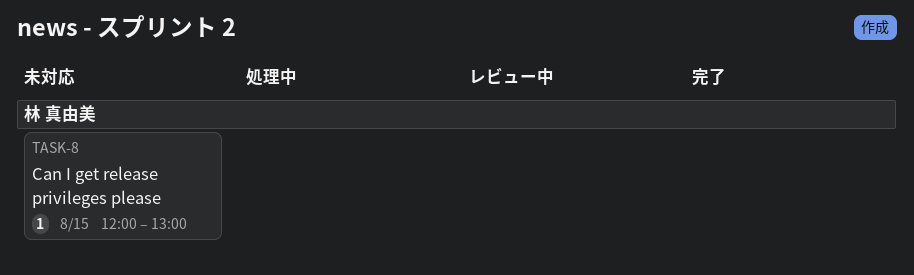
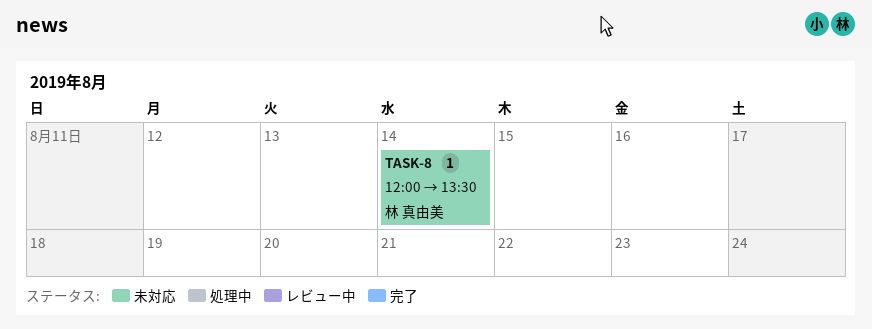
TASK-8, day: Aug 15 -> Aug 14
TASK-8, ends: 13:00 -> 13:30

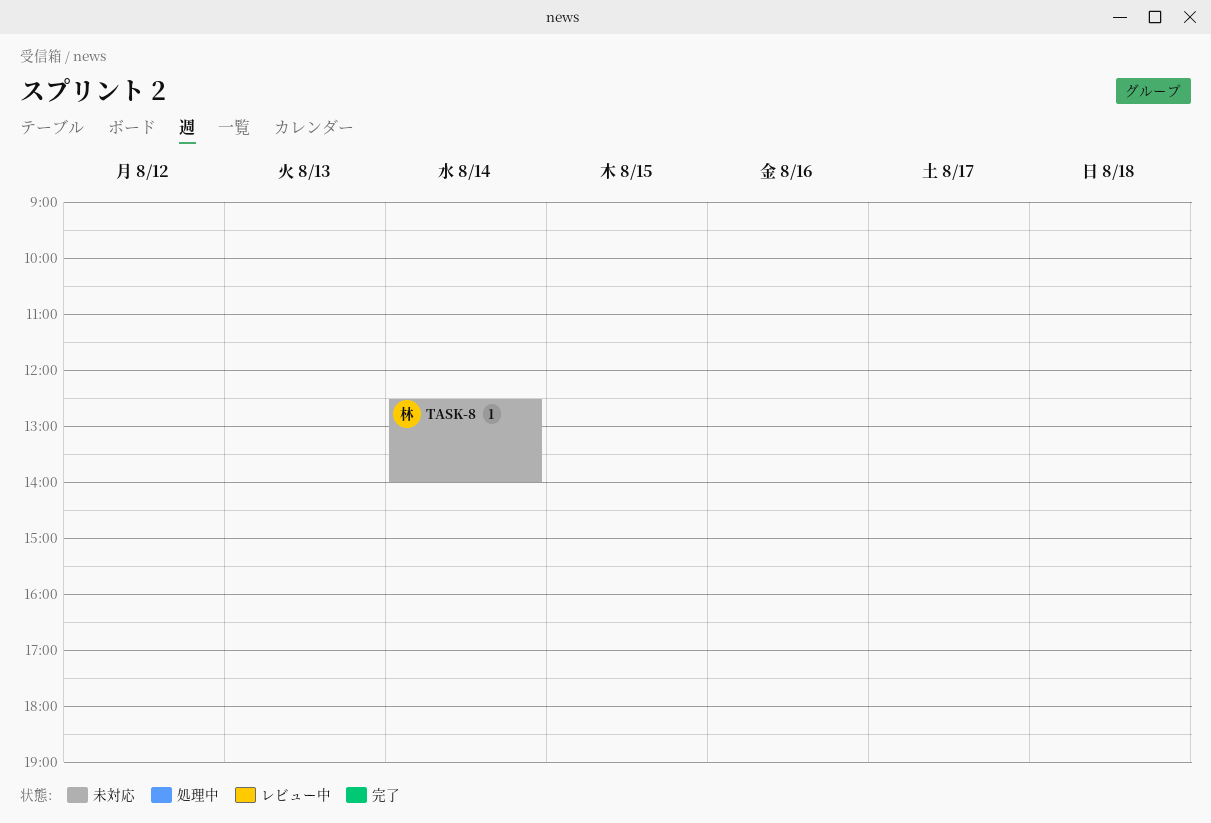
TASK-8, begins: 12:00 -> 12:30
TASK-8, ends: 13:30 -> 14:00

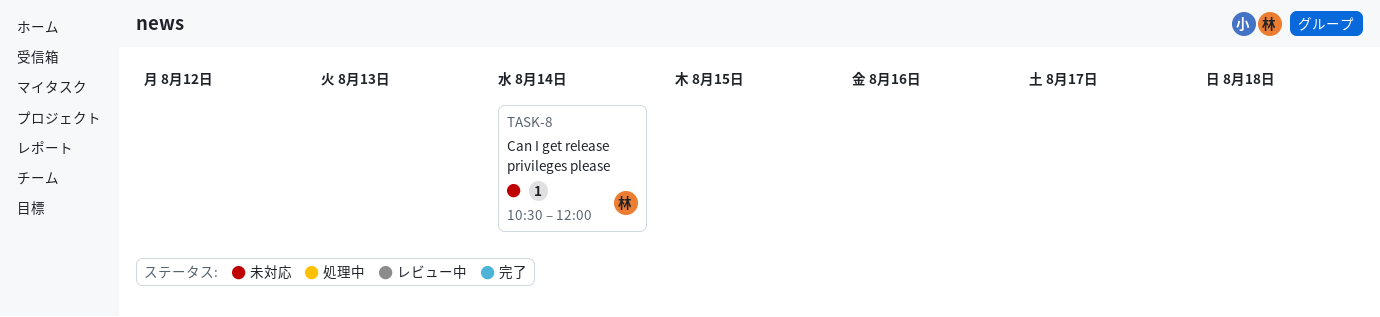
TASK-8, begins: 12:30 -> 10:30
TASK-8, ends: 14:00 -> 12:00

